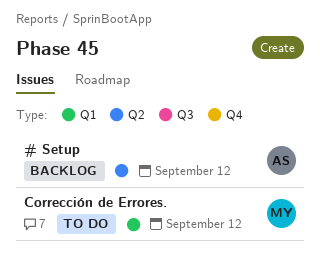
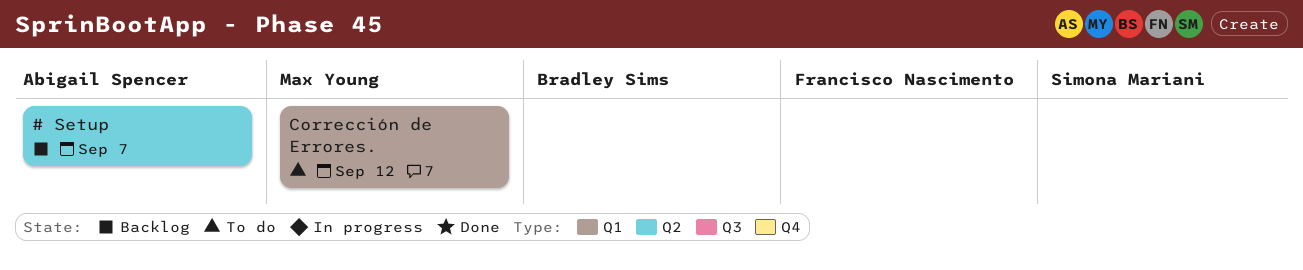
# Setup, due: Sep 12 -> Sep 7

